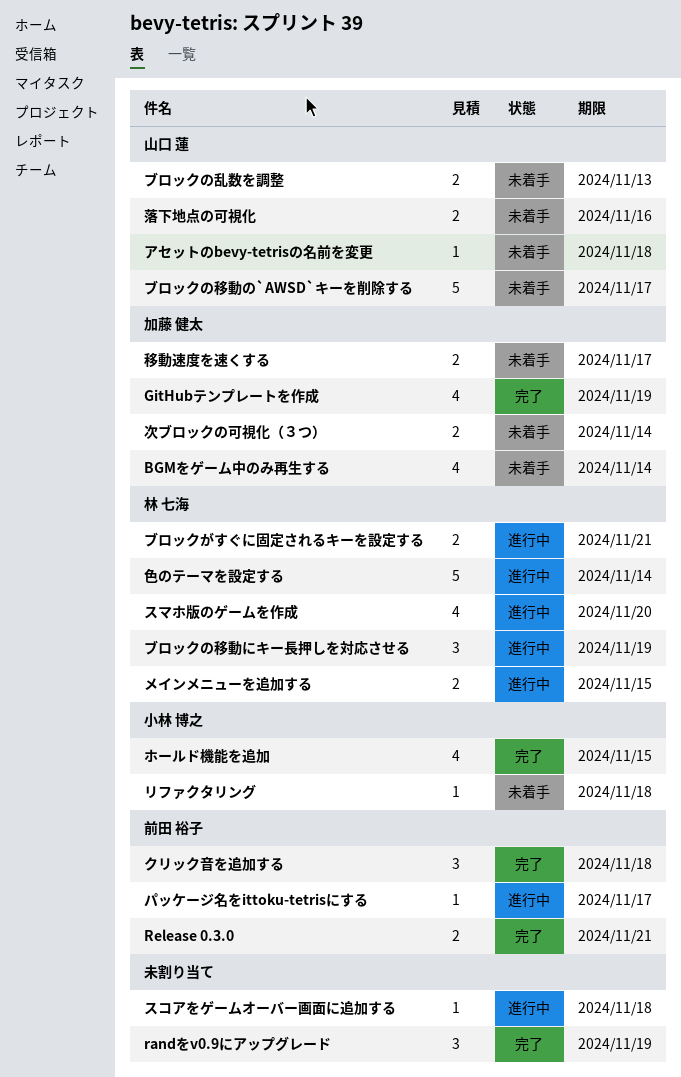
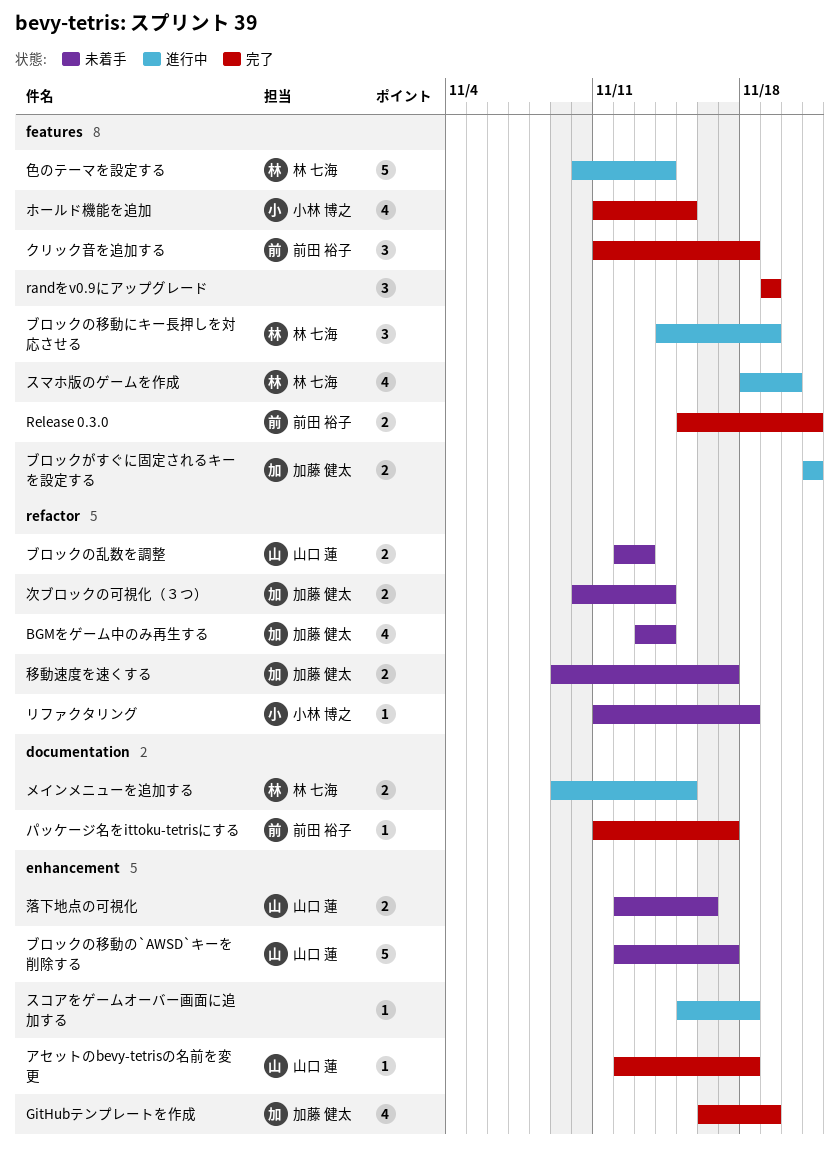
アセットのbevy-tetrisの名前を変更, status: 未着手 -> 完了
パッケージ名をittoku-tetrisにする, status: 進行中 -> 完了
ブロックがすぐに固定されるキーを設定する, owner: 林 七海 -> 加藤 健太

